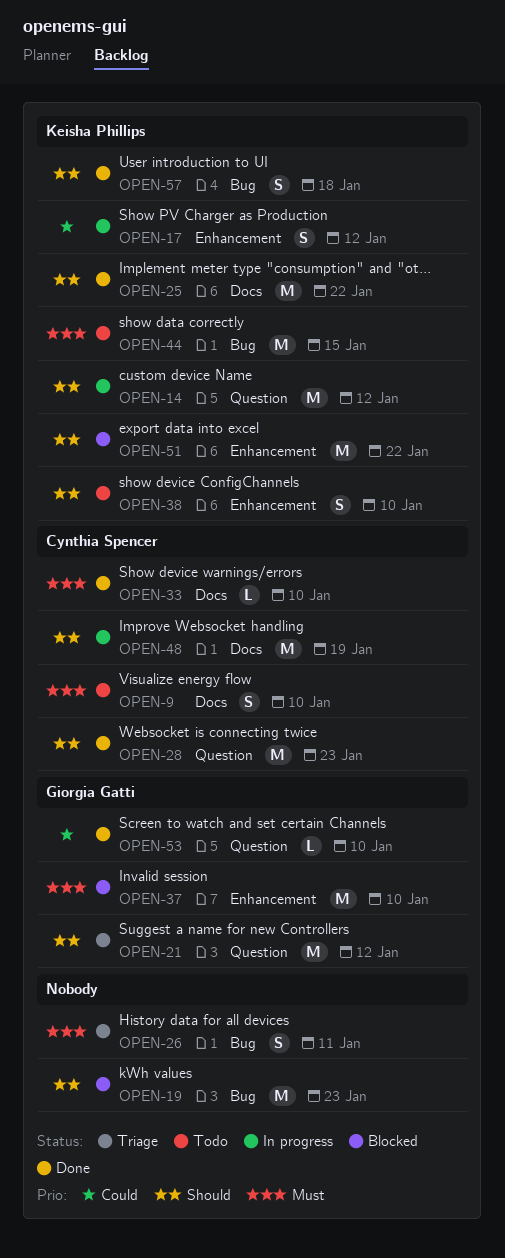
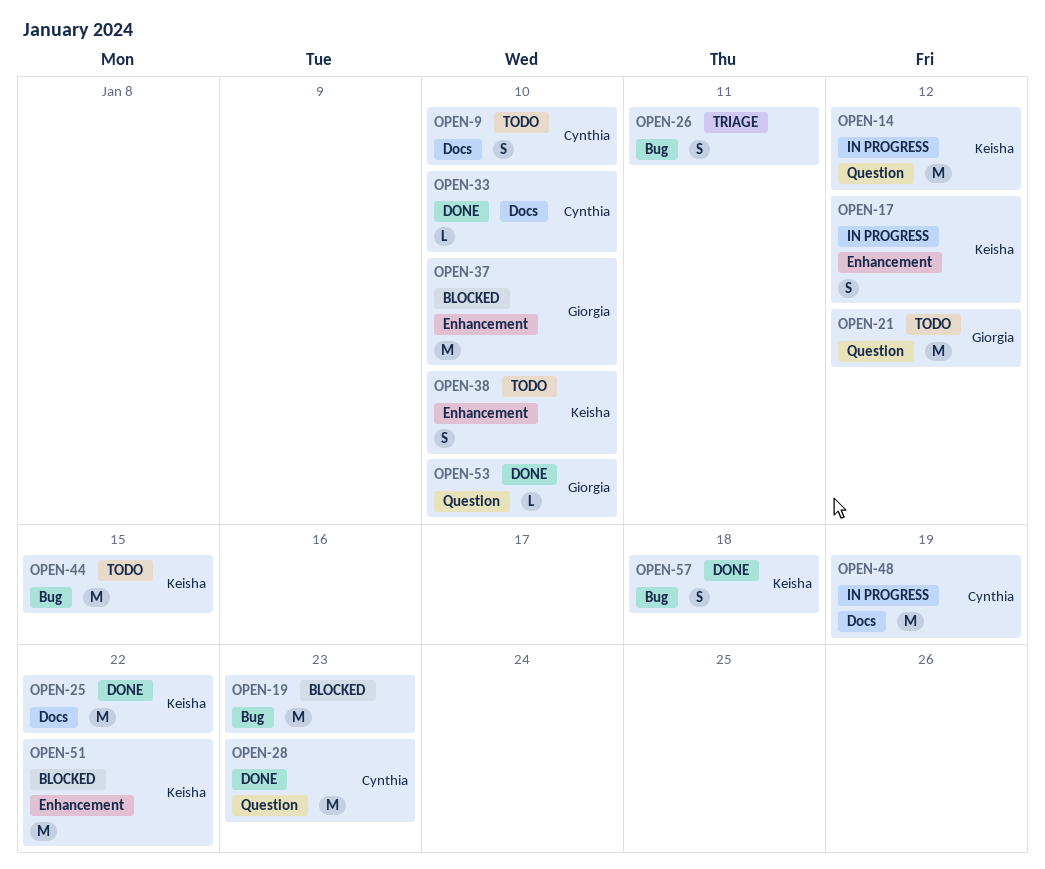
OPEN-21, status: Triage -> Todo

